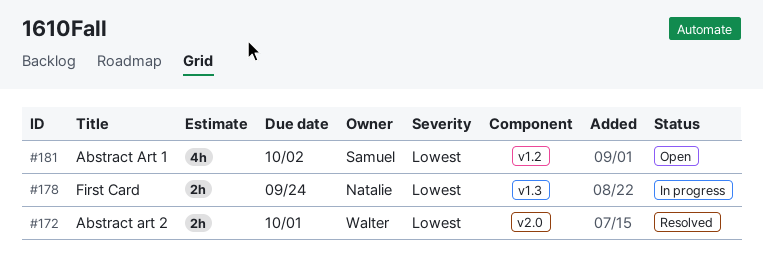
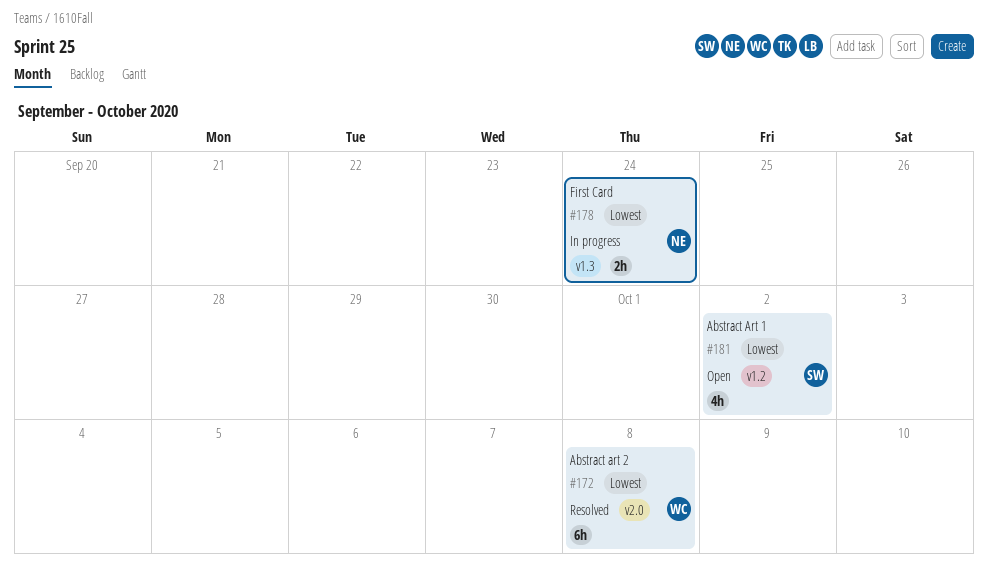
#172, estimate: 2h -> 6h
#172, due: Oct 1 -> Oct 8

